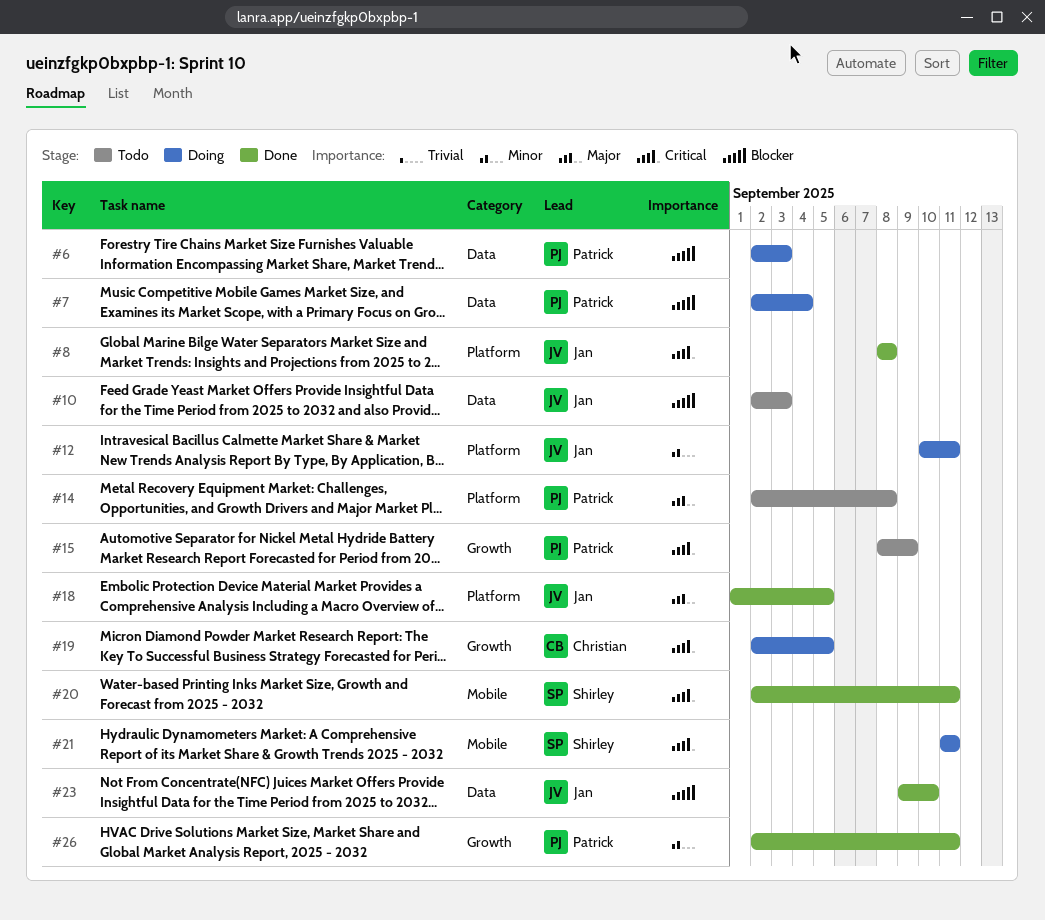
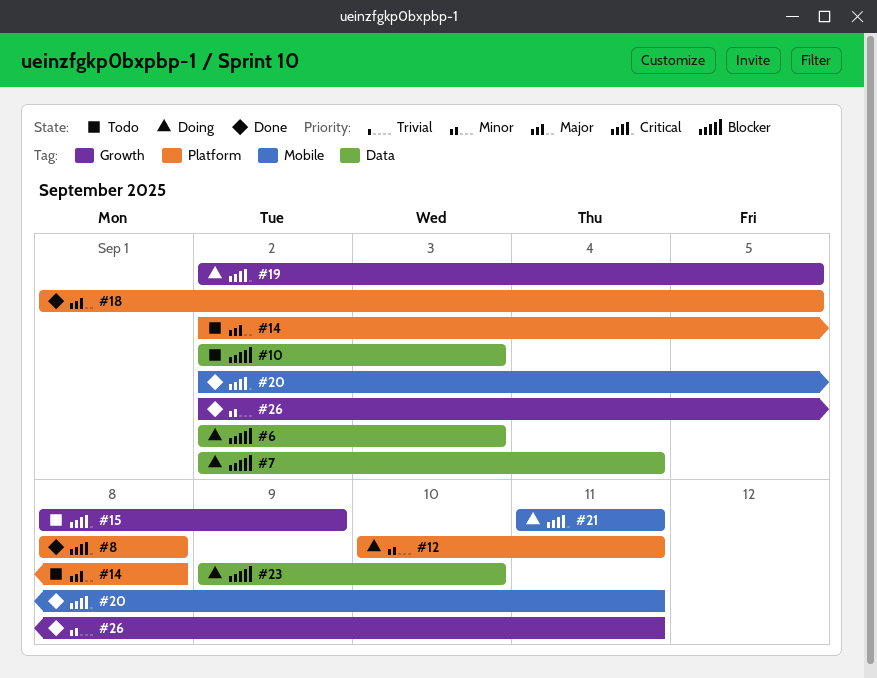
#23, status: Done -> Doing

